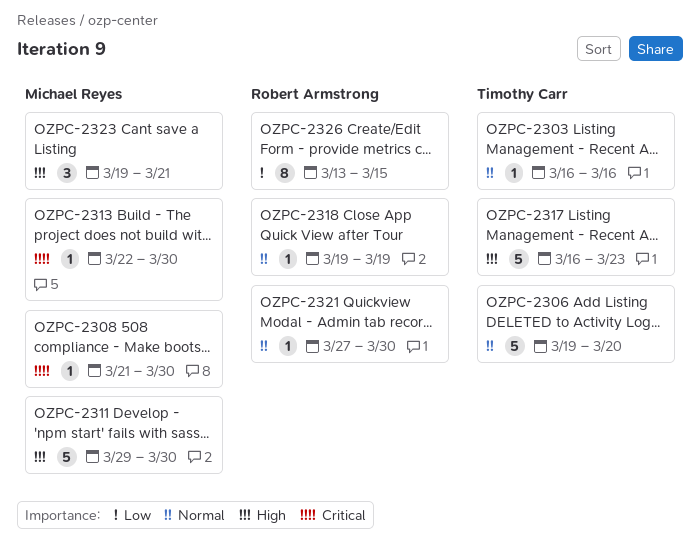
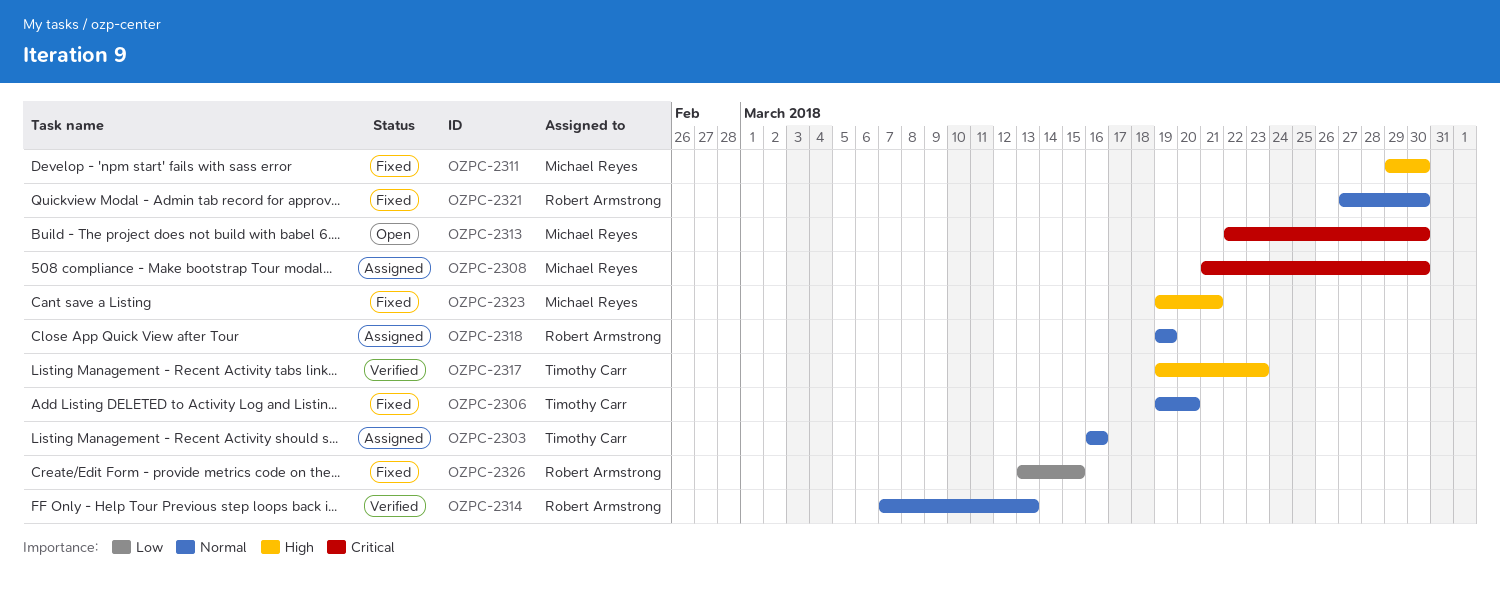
OZPC-2314: none -> present
OZPC-2317, start: Mar 16 -> Mar 19

